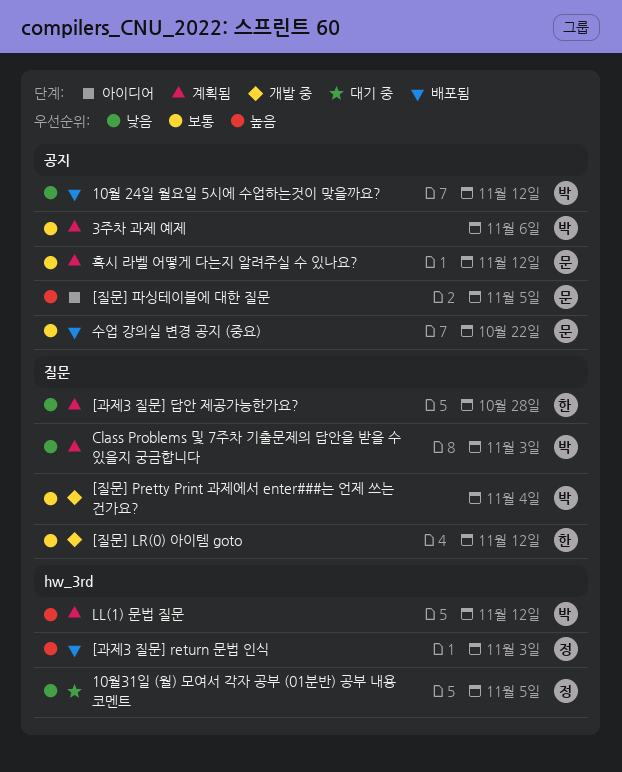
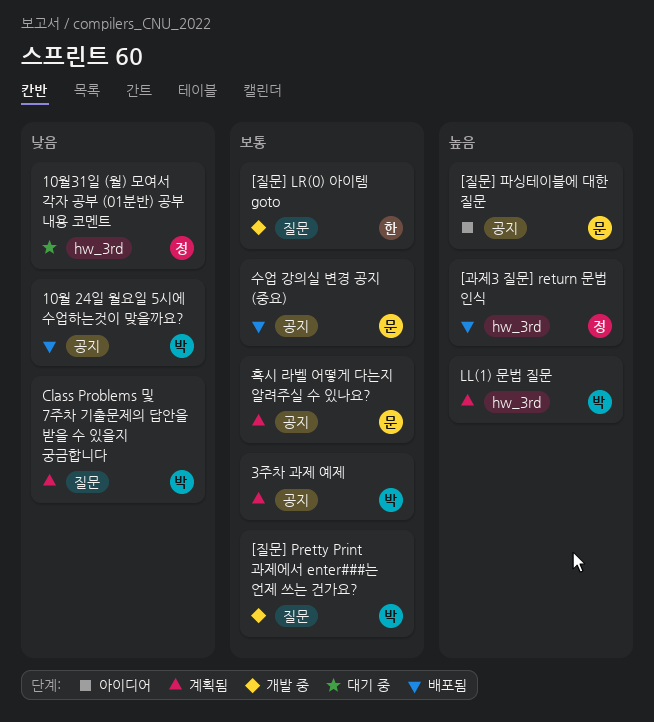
[과제3 질문] 답안 제공가능한가요?: present -> none

